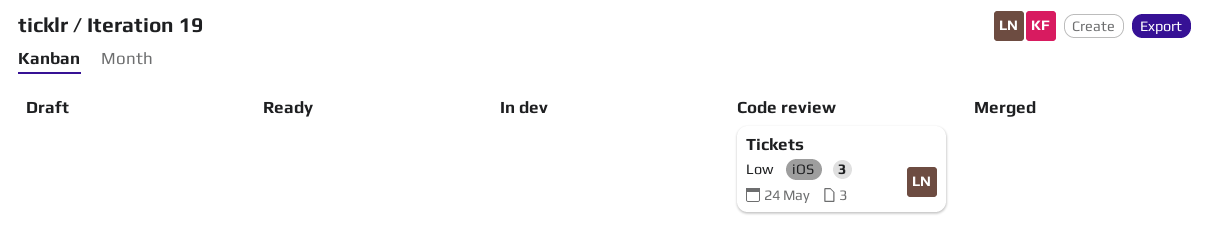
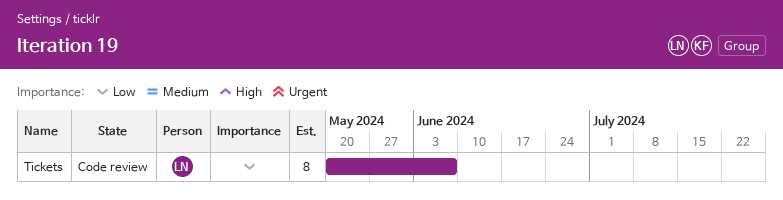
Tickets, estimate: 3 -> 8
Tickets, due: May 24 -> Jun 7

